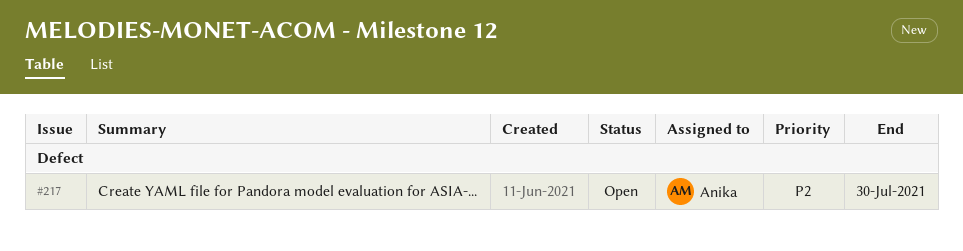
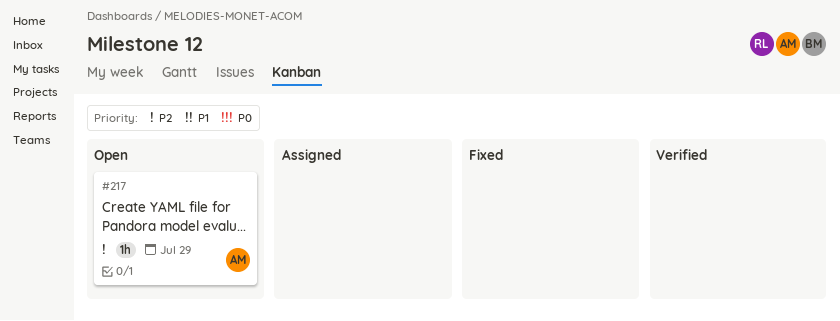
#217, due: Jul 30 -> Jul 29

